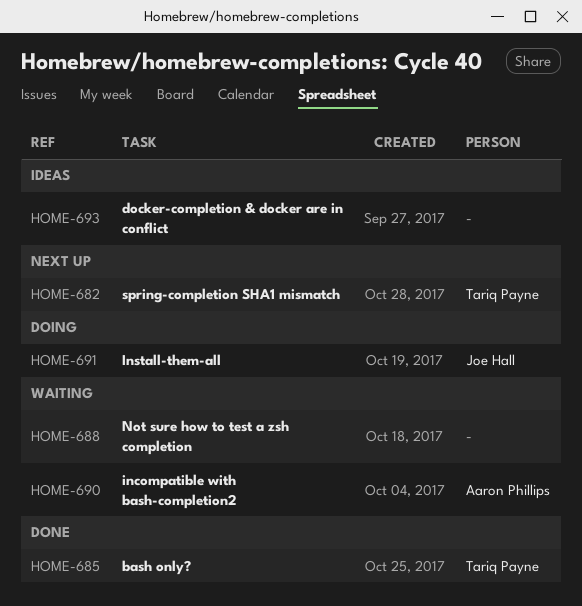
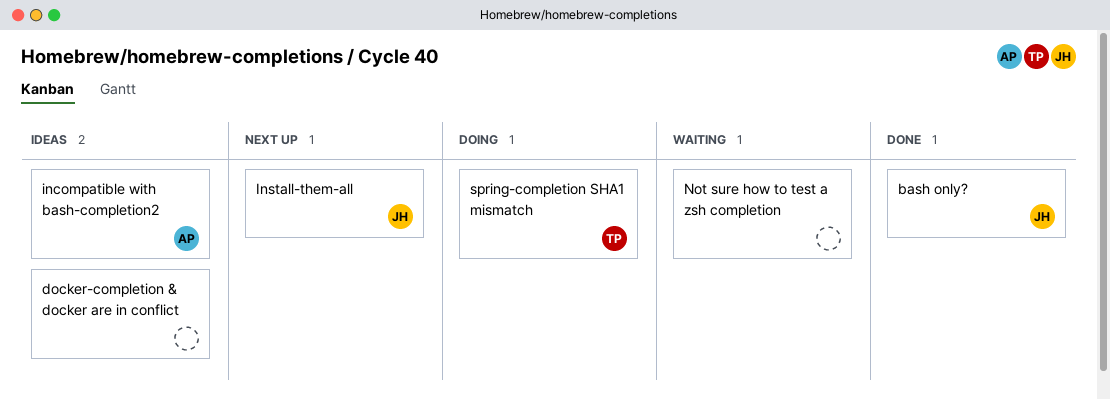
bash only?, owner: Tariq Payne -> Joe Hall
incompatible with bash-completion2, status: Waiting -> Ideas
Install-them-all, status: Doing -> Next up
spring-completion SHA1 mismatch, status: Next up -> Doing

